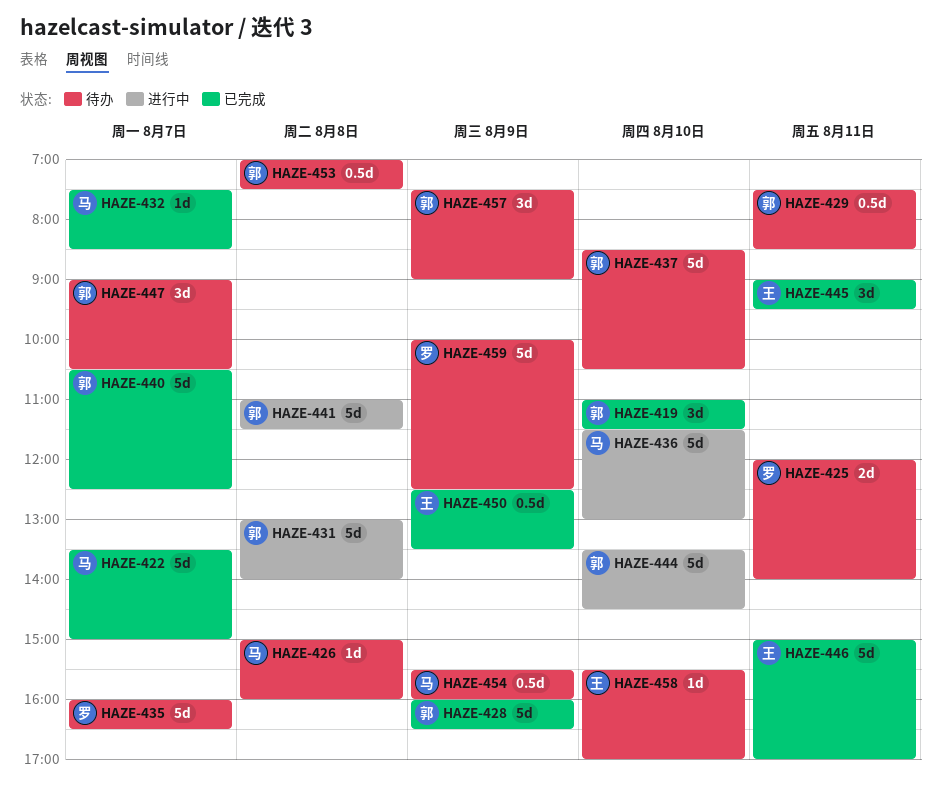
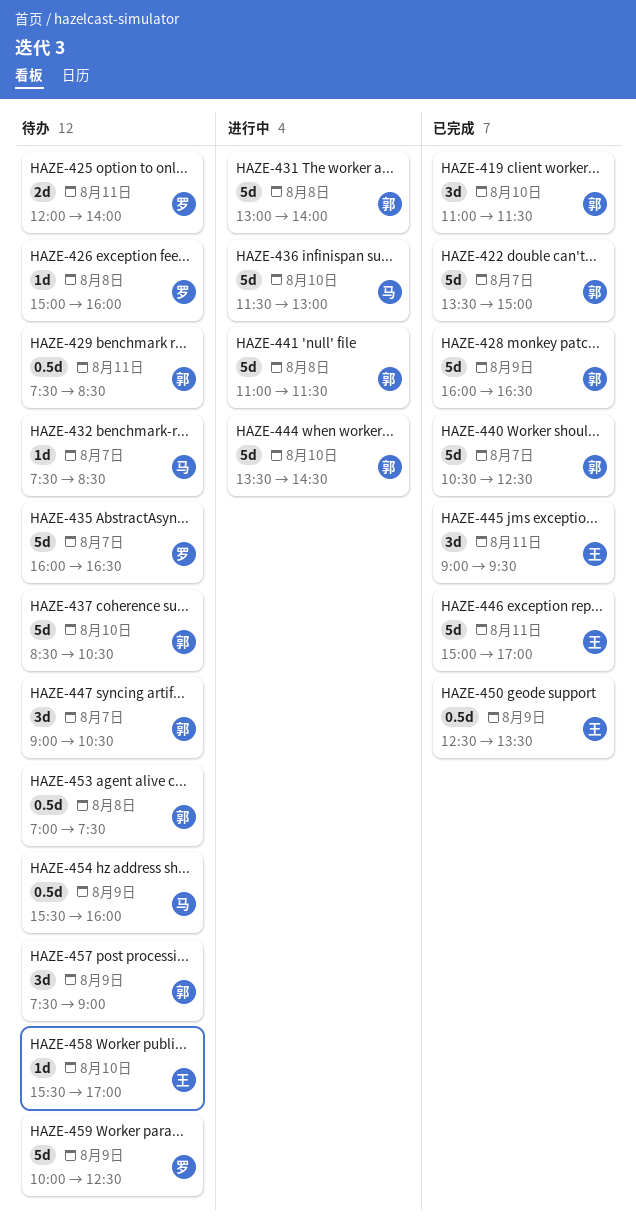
HAZE-422, owner: 马 -> 郭
HAZE-426, owner: 马 -> 罗
HAZE-432, status: 已完成 -> 待办

